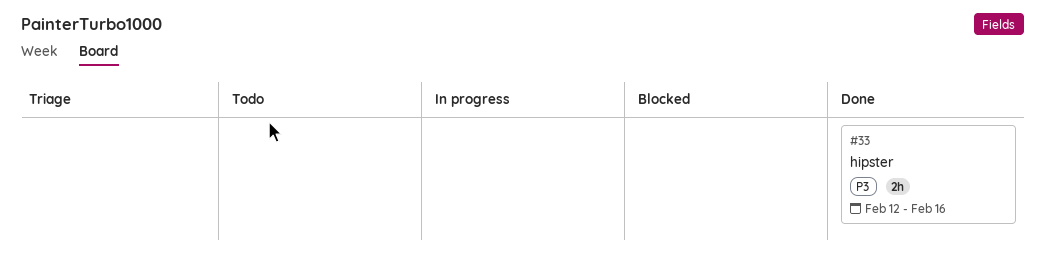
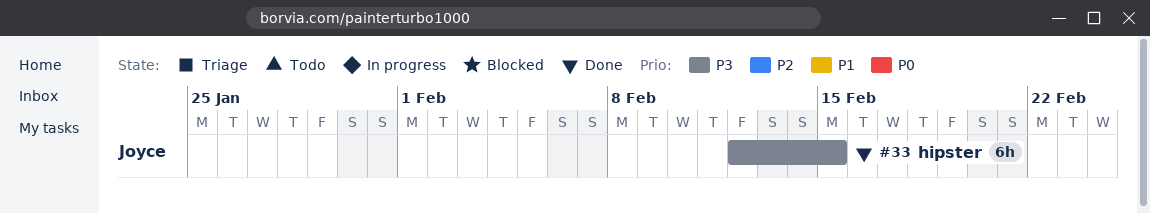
#33, estimate: 2h -> 6h
#33, due: Feb 16 -> Feb 15

